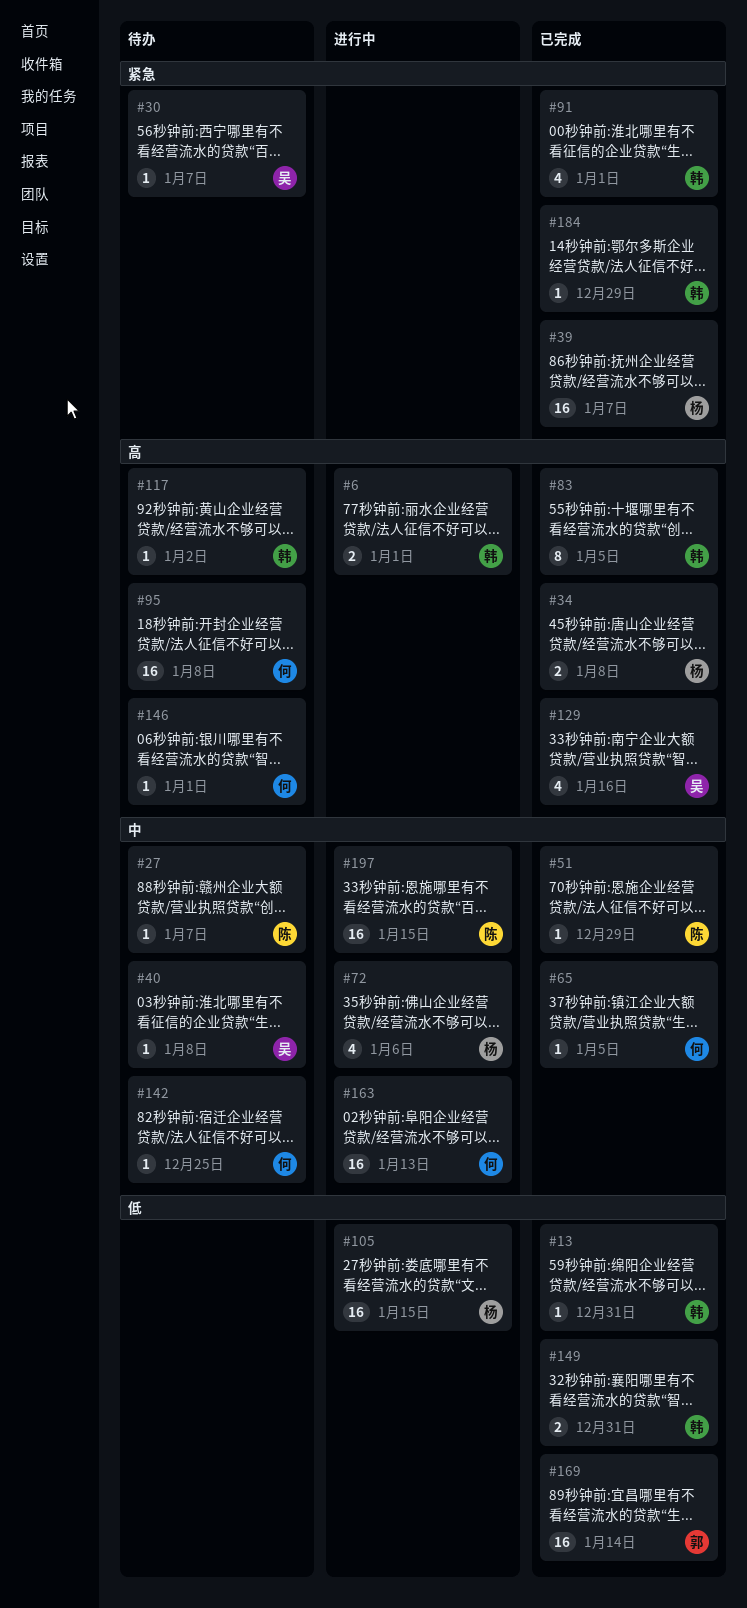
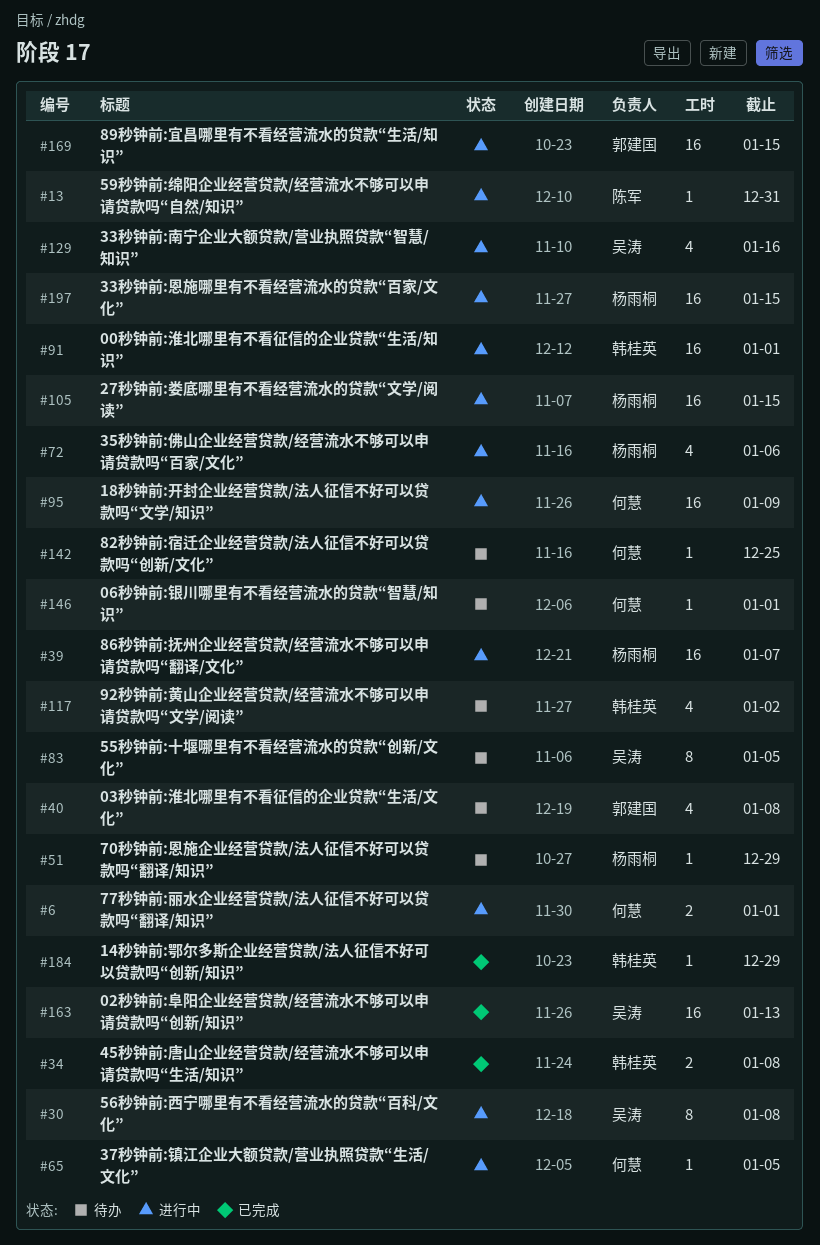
#6, owner: 韩桂英 -> 何慧
#13, status: 已完成 -> 进行中
#13, owner: 韩桂英 -> 陈军
#27: present -> none
#30, status: 待办 -> 进行中
#30, estimate: 1 -> 8
#30, due: Jan 7 -> Jan 8
#34, owner: 杨雨桐 -> 韩桂英
#39, status: 已完成 -> 进行中
#40, owner: 吴涛 -> 郭建国
#40, estimate: 1 -> 4
#51, status: 已完成 -> 待办
#51, owner: 陈军 -> 杨雨桐
#65, status: 已完成 -> 进行中
#83, status: 已完成 -> 待办
#83, owner: 韩桂英 -> 吴涛
#91, status: 已完成 -> 进行中
#91, estimate: 4 -> 16
#95, status: 待办 -> 进行中
#95, due: Jan 8 -> Jan 9
#117, estimate: 1 -> 4
#129, status: 已完成 -> 进行中
#149: present -> none
#163, status: 进行中 -> 已完成
#163, owner: 何慧 -> 吴涛
#169, status: 已完成 -> 进行中
#169, due: Jan 14 -> Jan 15
#197, owner: 陈军 -> 杨雨桐

